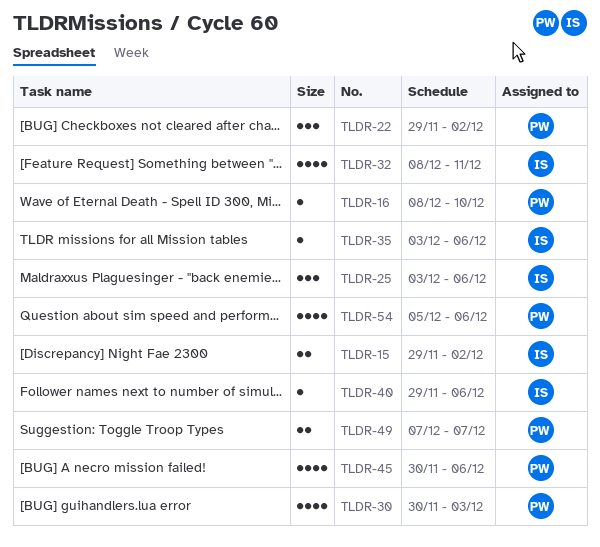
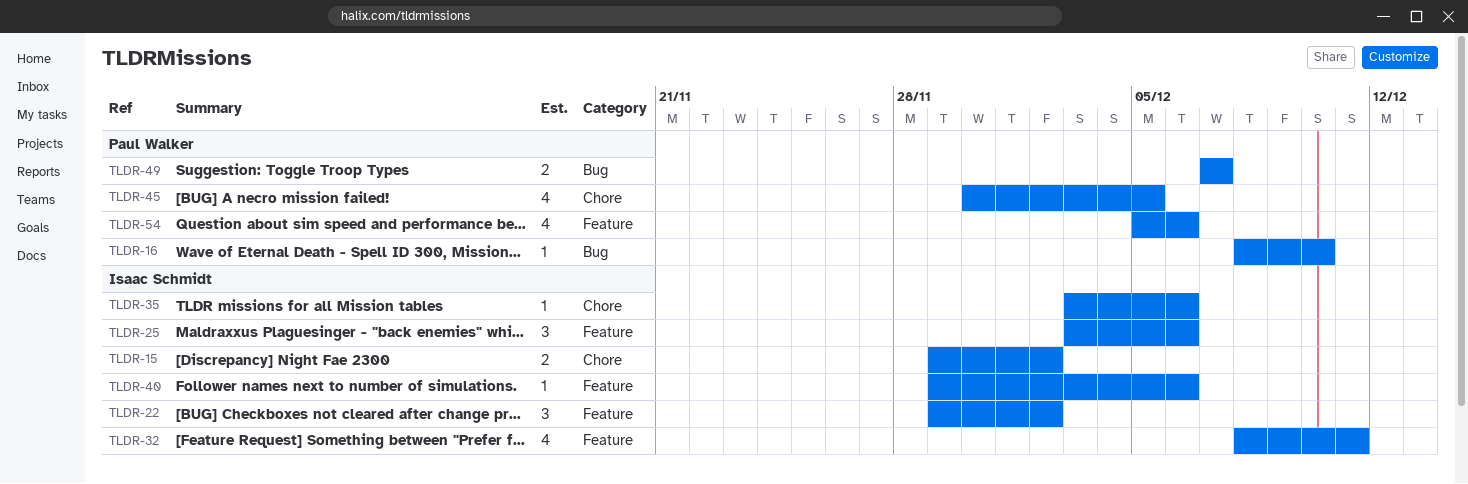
TLDR-22, owner: Paul Walker -> Isaac Schmidt
TLDR-30: present -> none
TLDR-45, due: Dec 6 -> Dec 5

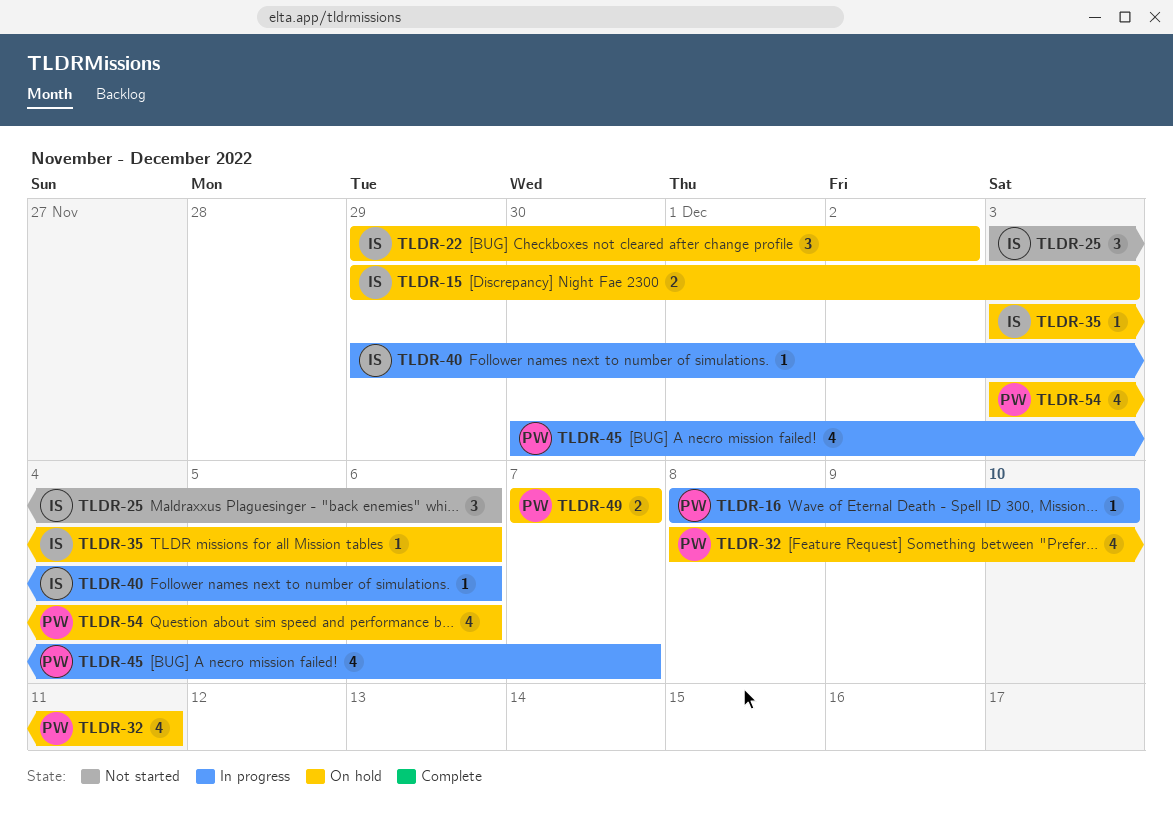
TLDR-15, due: Dec 2 -> Dec 3
TLDR-32, owner: Isaac Schmidt -> Paul Walker
TLDR-45, due: Dec 5 -> Dec 7
TLDR-54, start: Dec 5 -> Dec 3

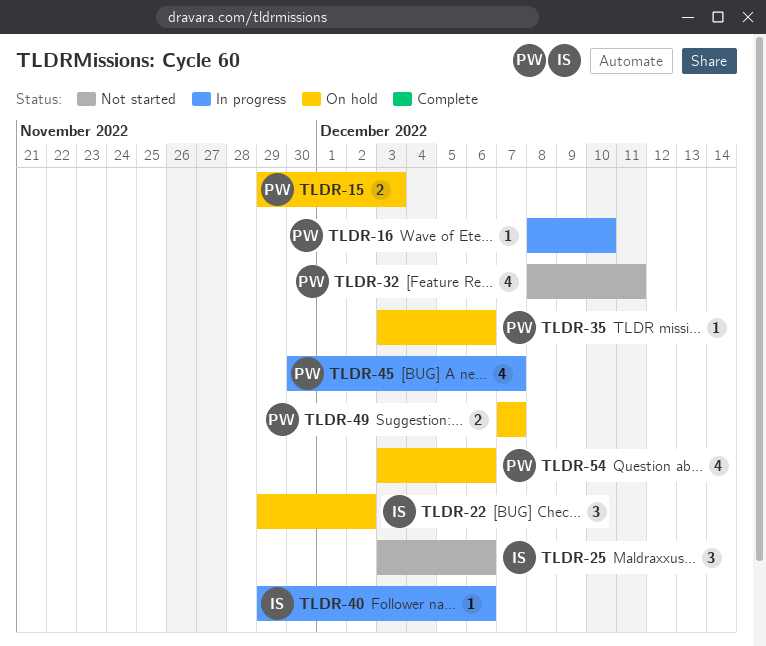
TLDR-15, owner: IS -> PW
TLDR-32, status: On hold -> Not started
TLDR-35, owner: IS -> PW

